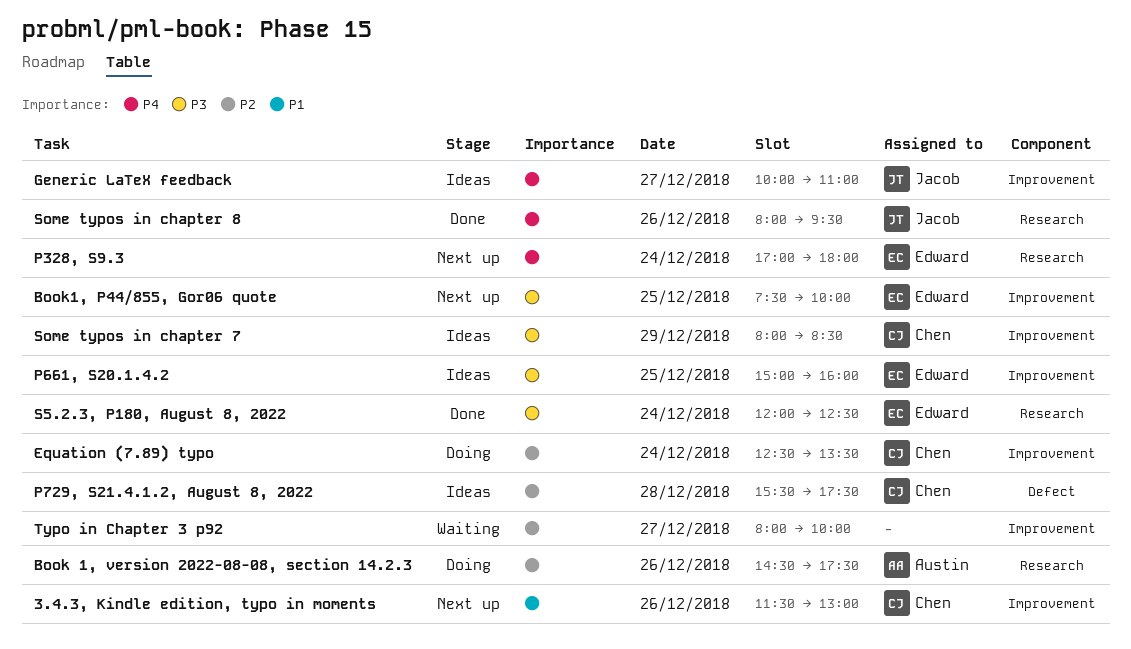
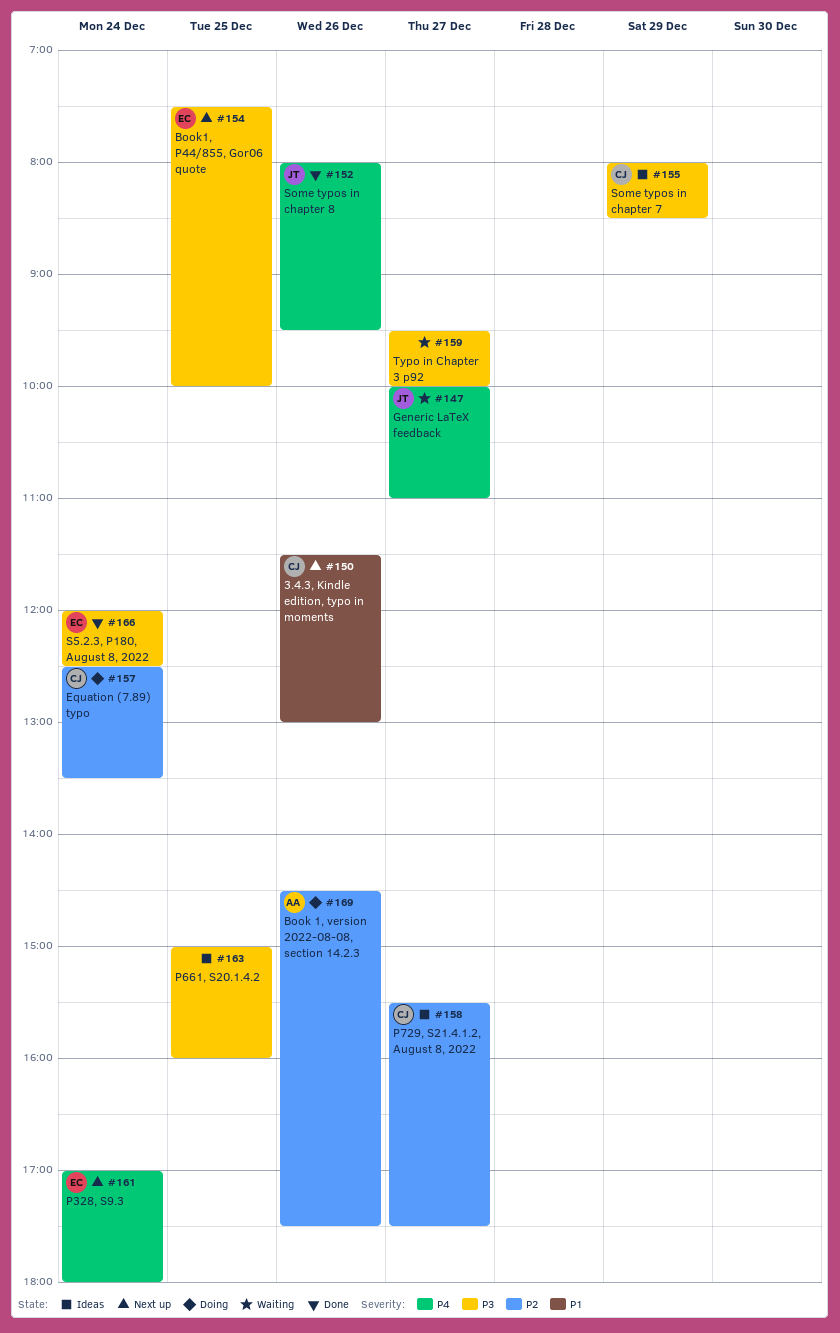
Generic LaTeX feedback, status: Ideas -> Waiting
P661, S20.1.4.2, owner: Edward -> none
P729, S21.4.1.2, August 8, 2022, day: Dec 28 -> Dec 27
Typo in Chapter 3 p92, priority: P2 -> P3
Typo in Chapter 3 p92, begins: 08:00 -> 09:30

